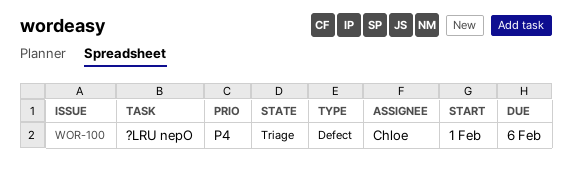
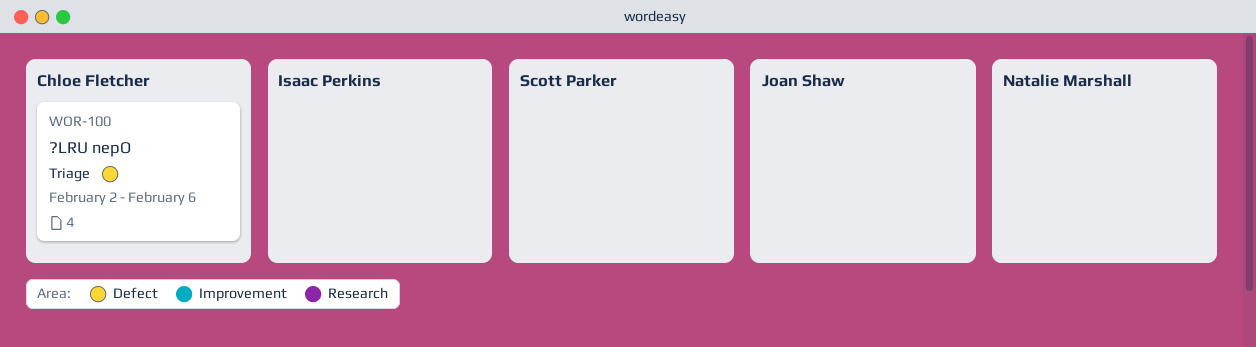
WOR-100, start: Feb 1 -> Feb 2

